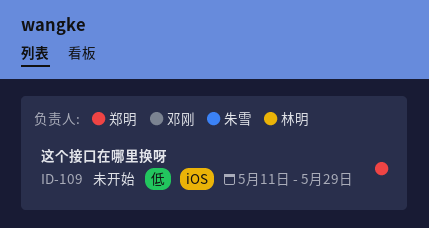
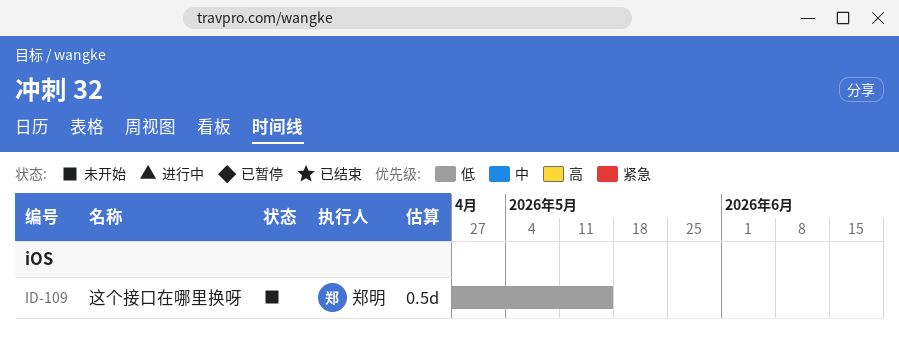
ID-109, start: May 11 -> Apr 27
ID-109, due: May 29 -> May 15

